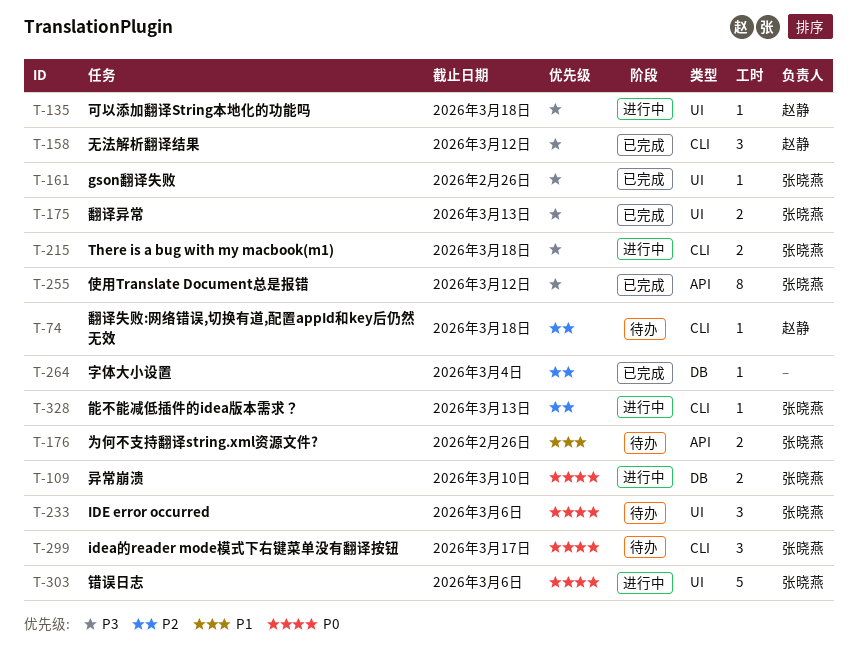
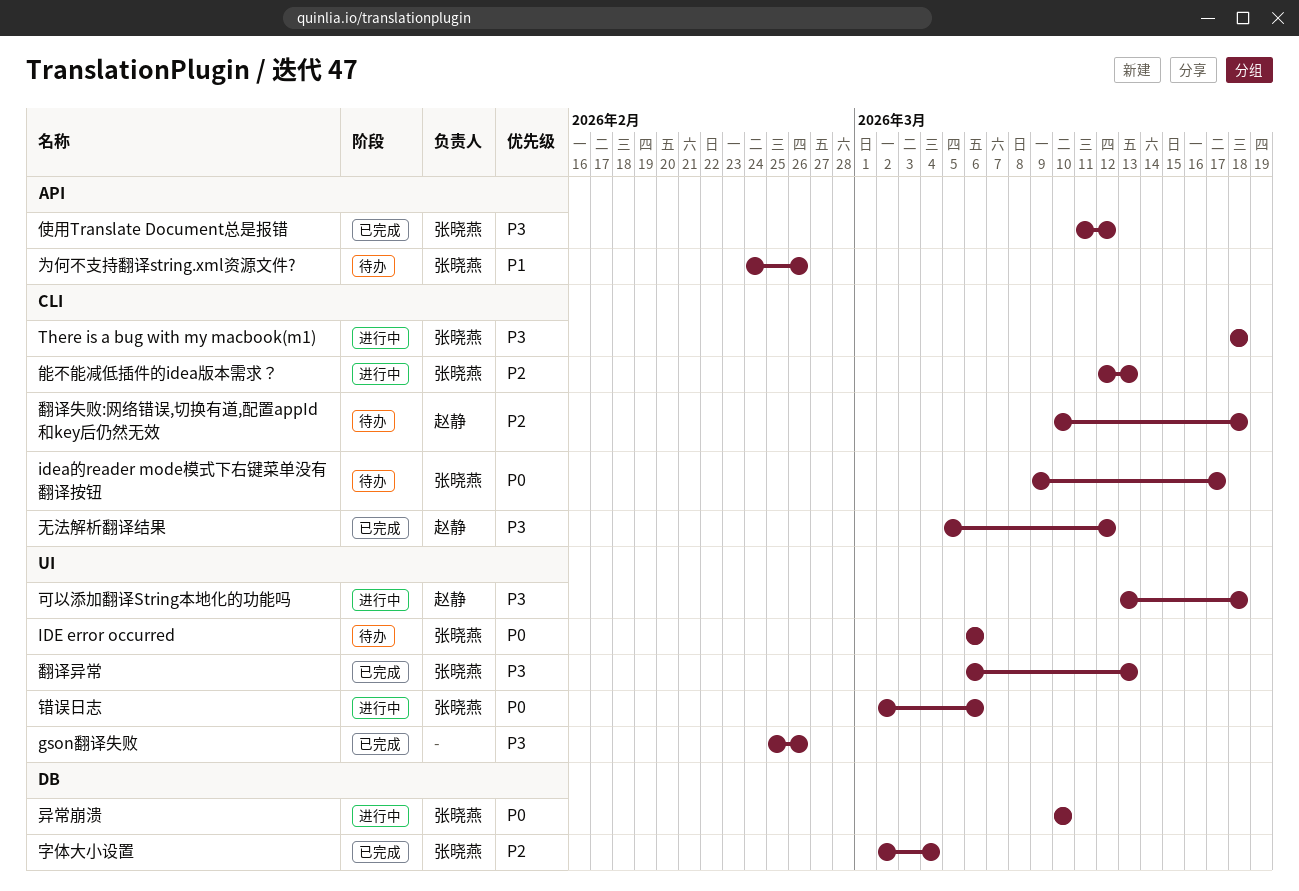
gson翻译失败, owner: 张晓燕 -> none
字体大小设置, owner: none -> 张晓燕

